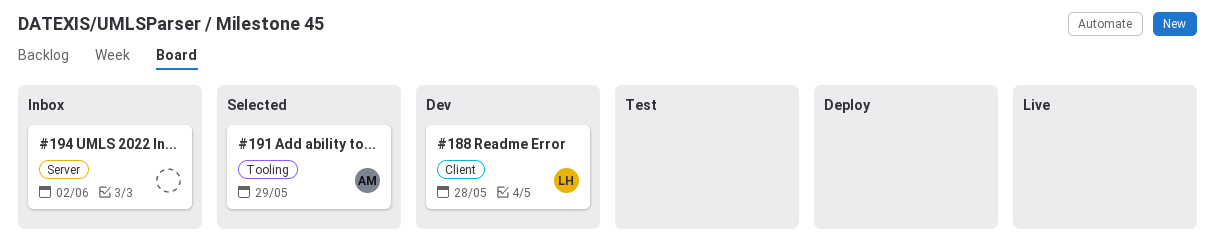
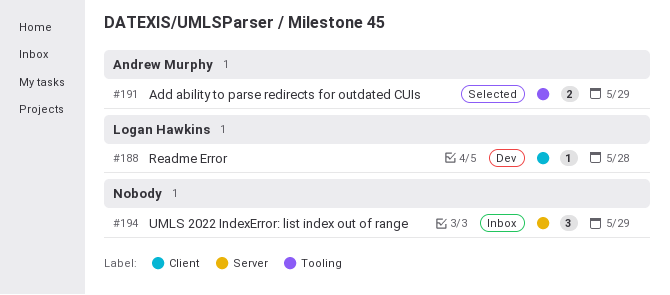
#194, due: Jun 2 -> May 29

